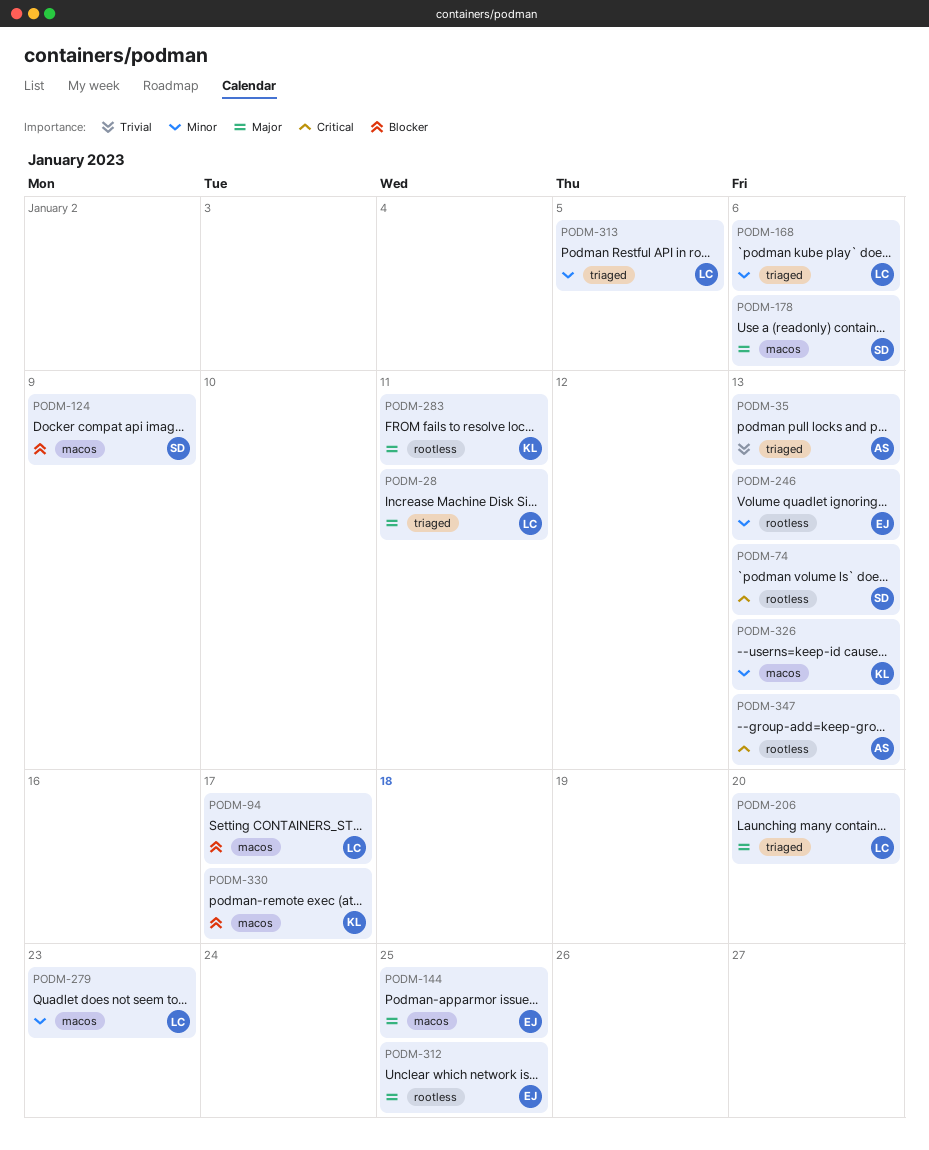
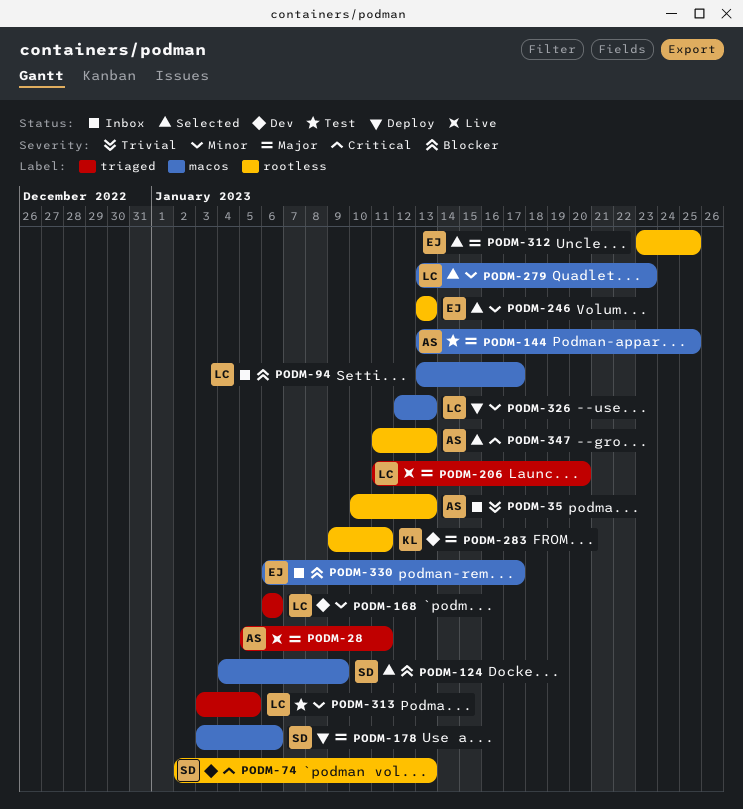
PODM-28, owner: LC -> AS
PODM-35, label: triaged -> rootless
PODM-144, owner: EJ -> AS
PODM-326, owner: KL -> LC
PODM-330, owner: KL -> EJ

